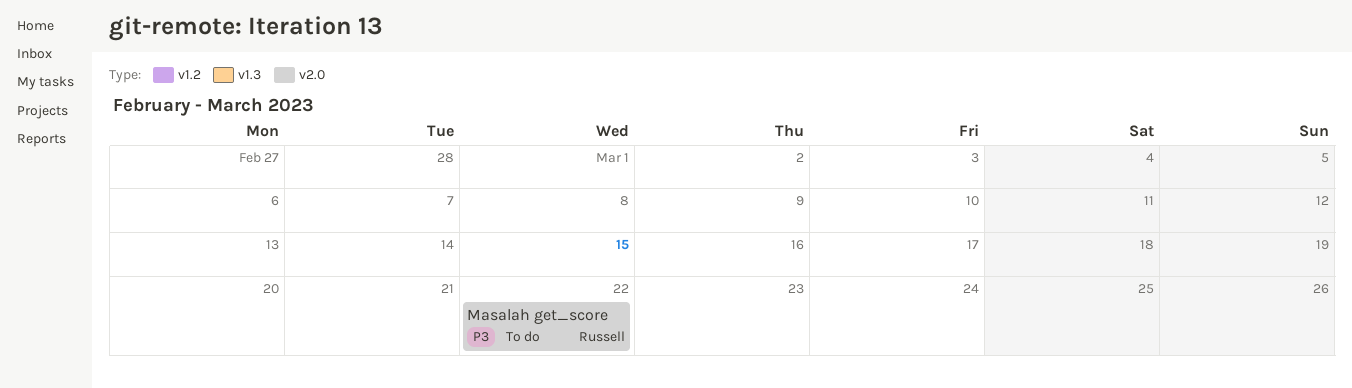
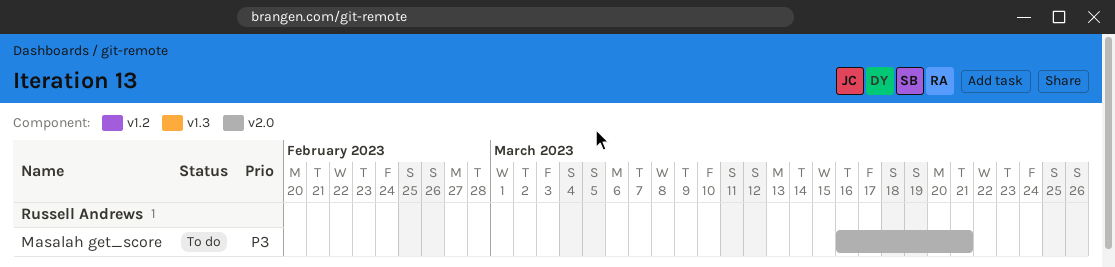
Masalah get_score, due: Mar 22 -> Mar 21

